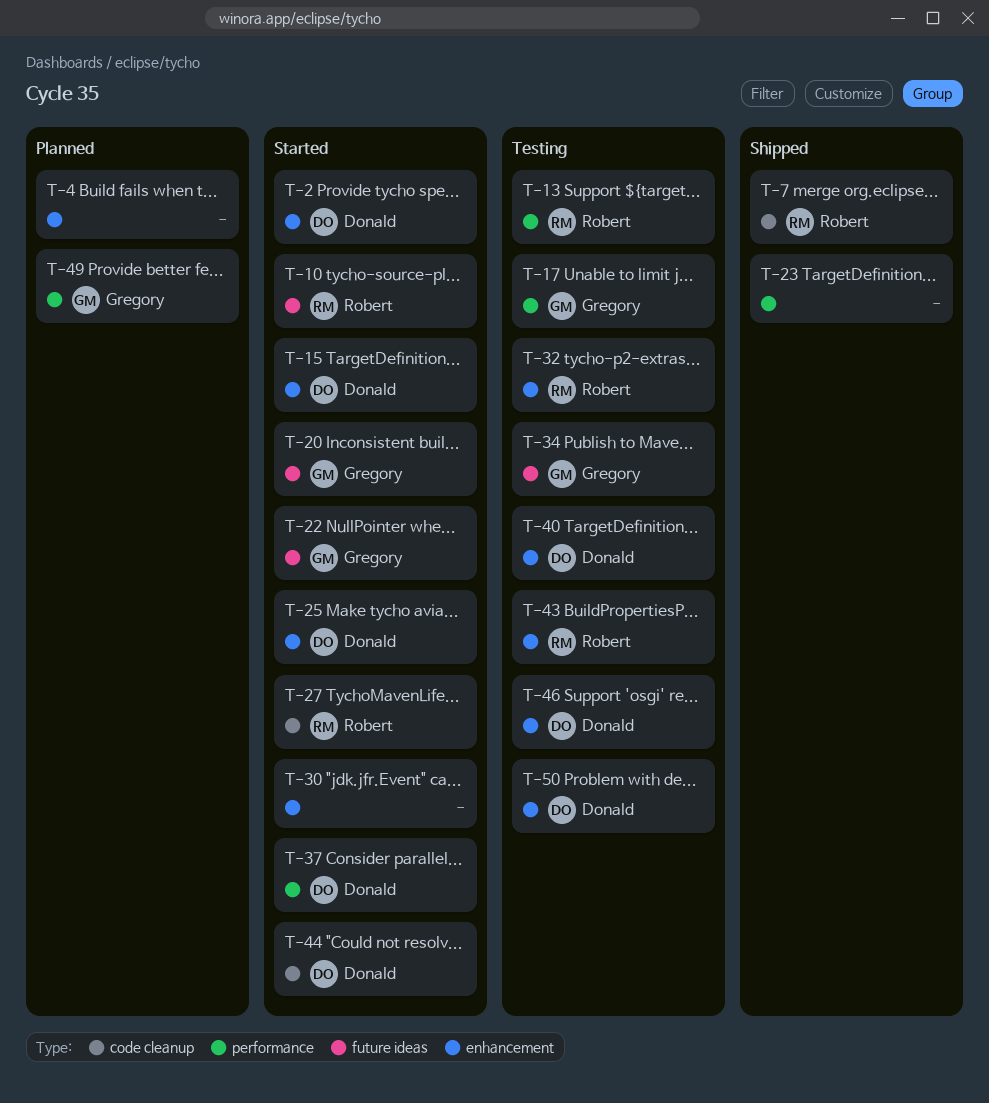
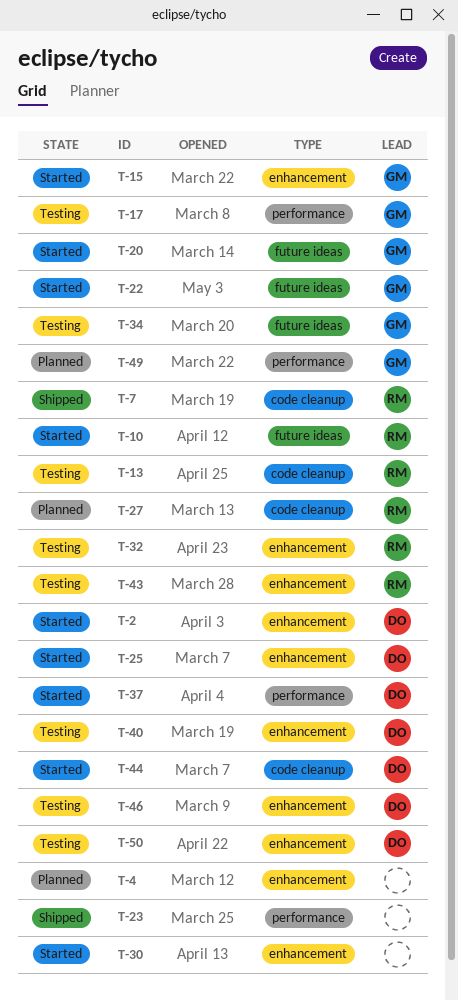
T-13, label: performance -> code cleanup
T-15, owner: Donald -> Gregory
T-27, status: Started -> Planned

